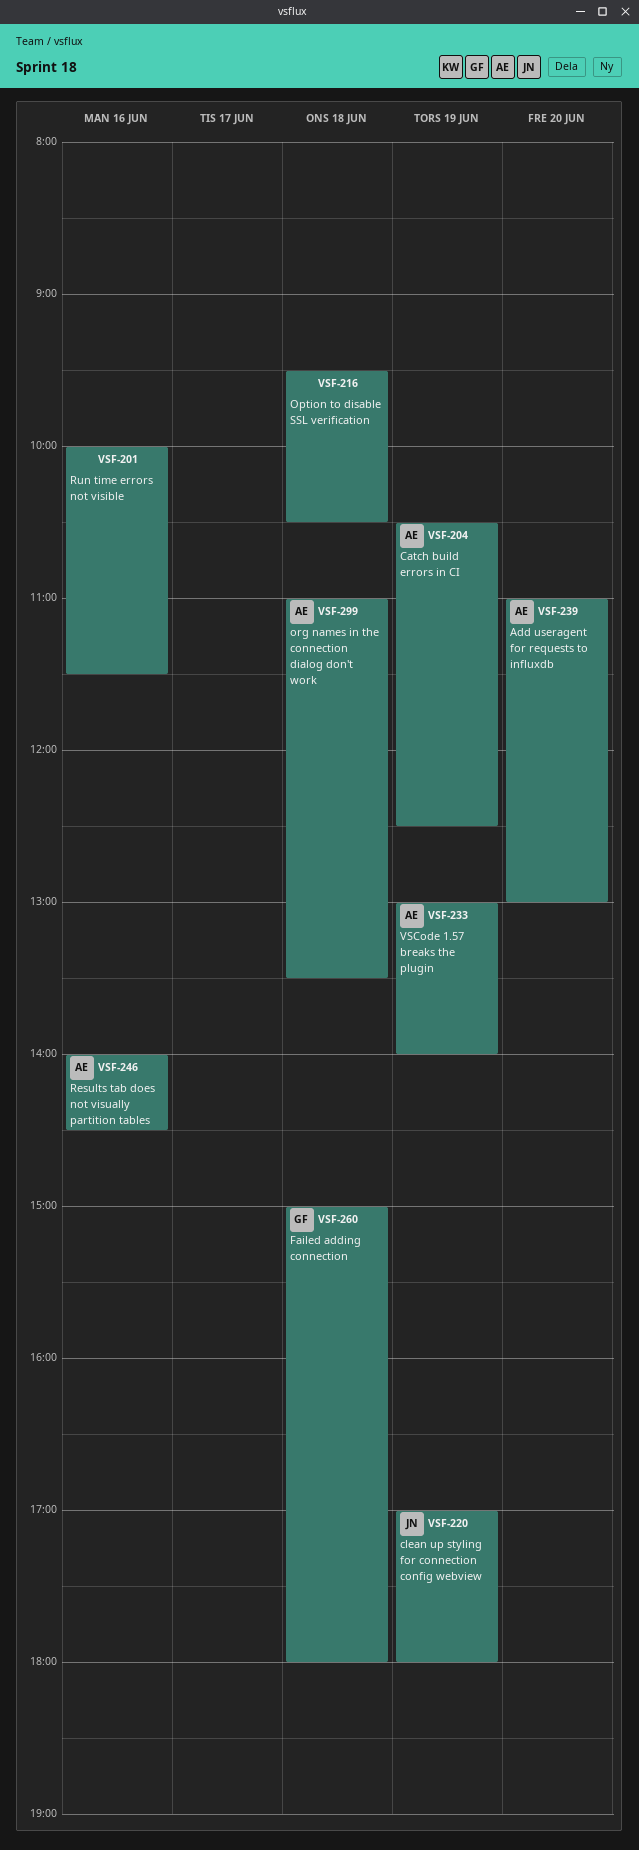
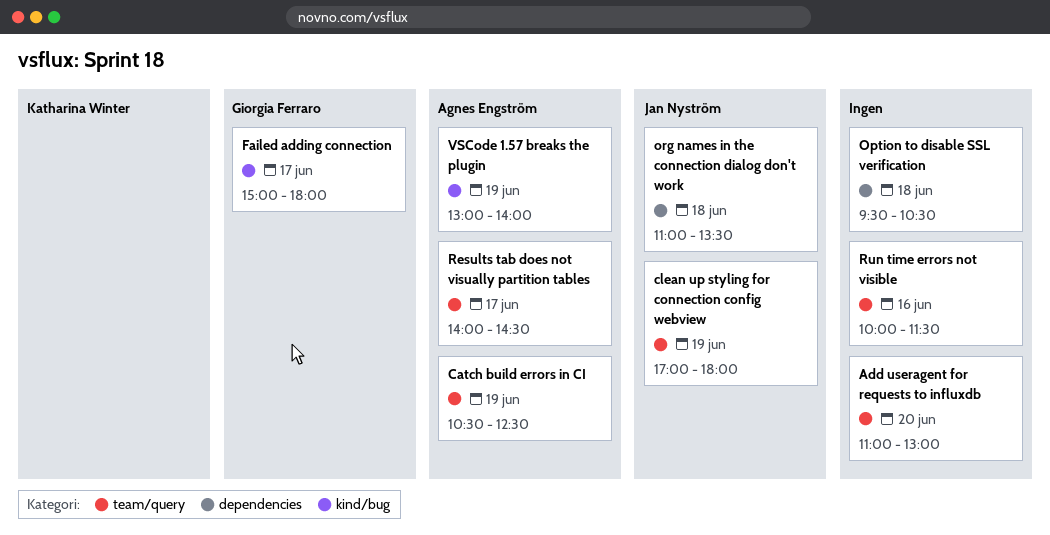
Add useragent for requests to influxdb, owner: Agnes Engström -> none
Failed adding connection, day: Jun 18 -> Jun 17
org names in the connection dialog don't work, owner: Agnes Engström -> Jan Nyström
Results tab does not visually partition tables, day: Jun 16 -> Jun 17

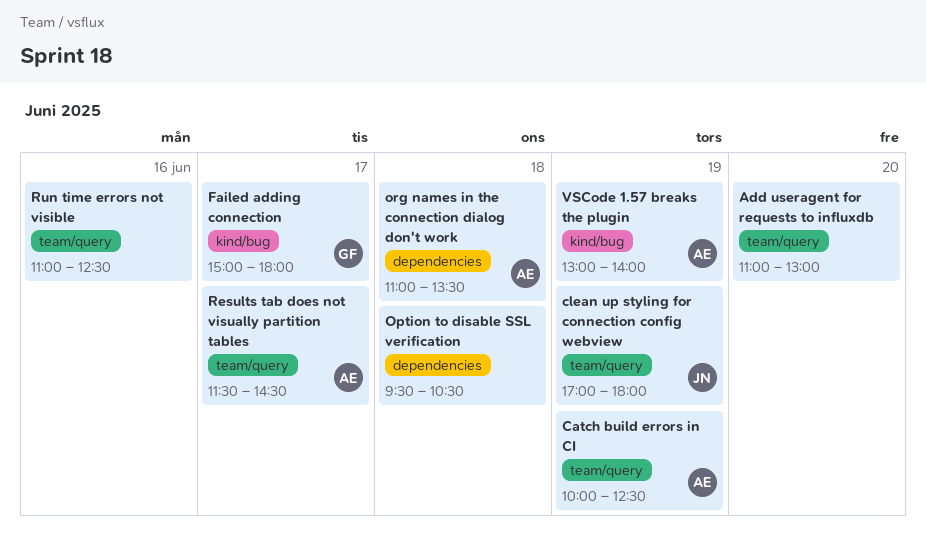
Catch build errors in CI, begins: 10:30 -> 10:00
org names in the connection dialog don't work, owner: Jan Nyström -> Agnes Engström
Results tab does not visually partition tables, begins: 14:00 -> 11:30
Run time errors not visible, begins: 10:00 -> 11:00
Run time errors not visible, ends: 11:30 -> 12:30

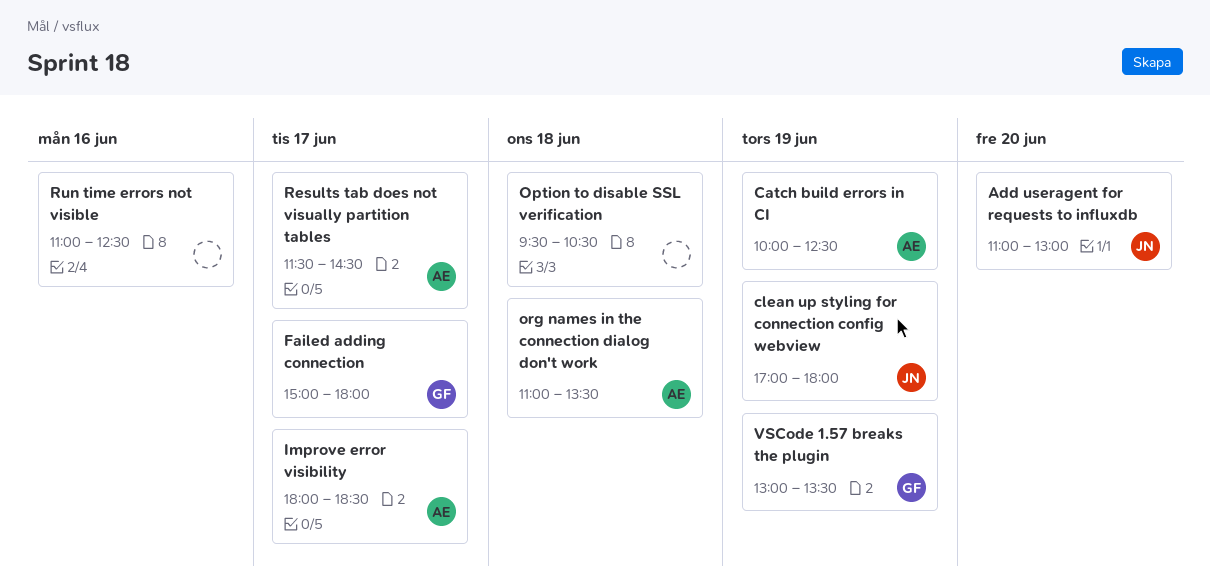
Add useragent for requests to influxdb, owner: none -> JN
Improve error visibility: none -> present
VSCode 1.57 breaks the plugin, owner: AE -> GF
VSCode 1.57 breaks the plugin, ends: 14:00 -> 13:30

